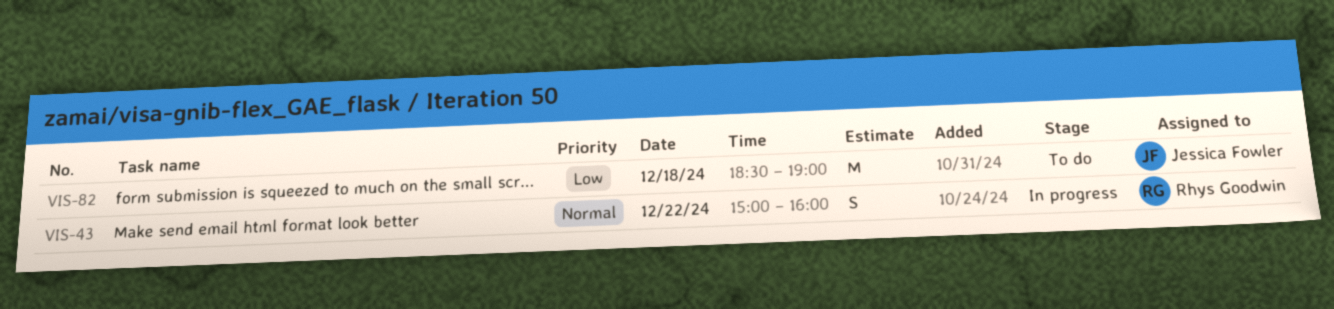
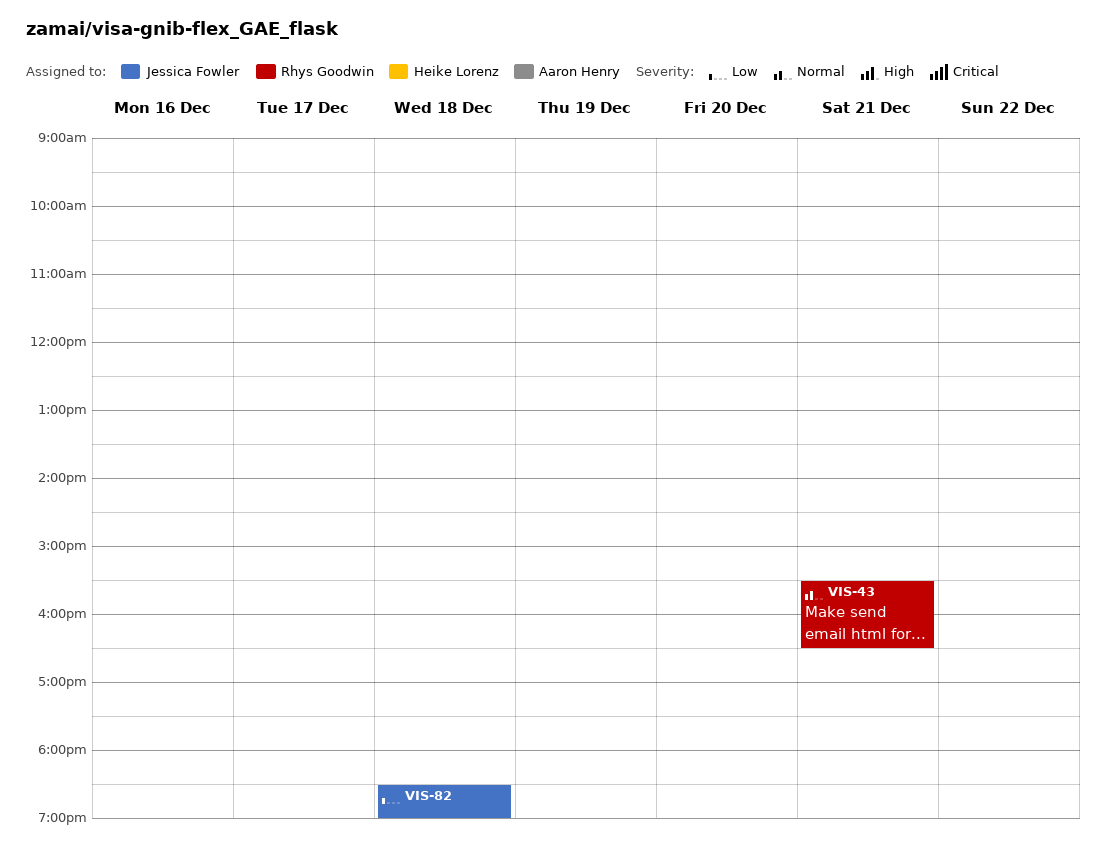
VIS-43, day: Dec 22 -> Dec 21
VIS-43, begins: 15:00 -> 15:30
VIS-43, ends: 16:00 -> 16:30

